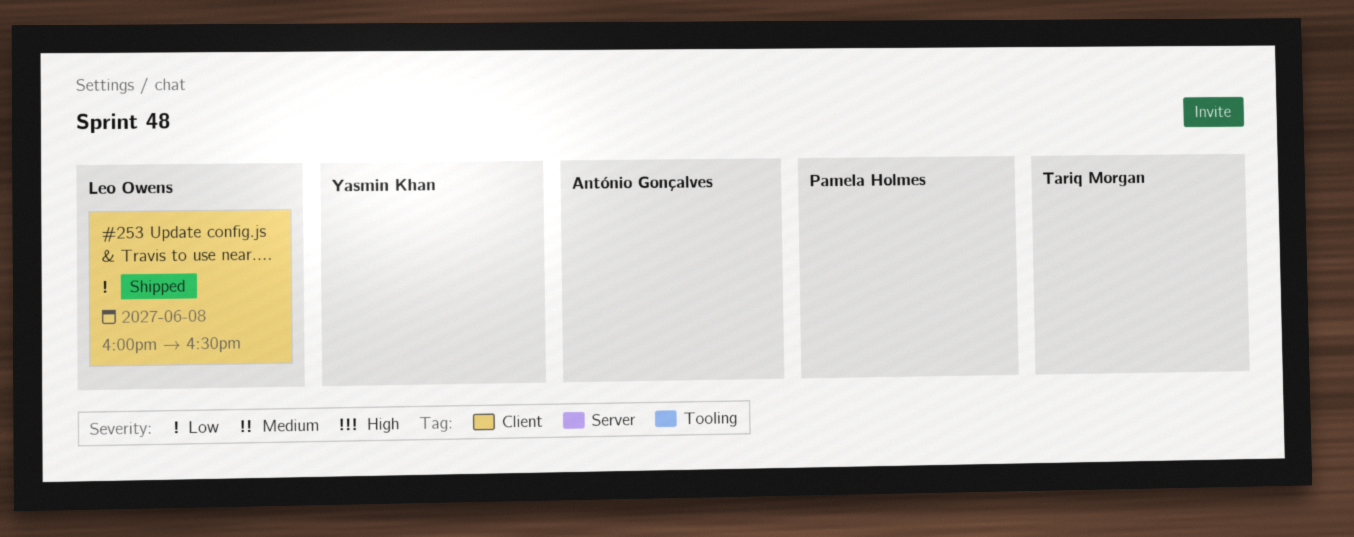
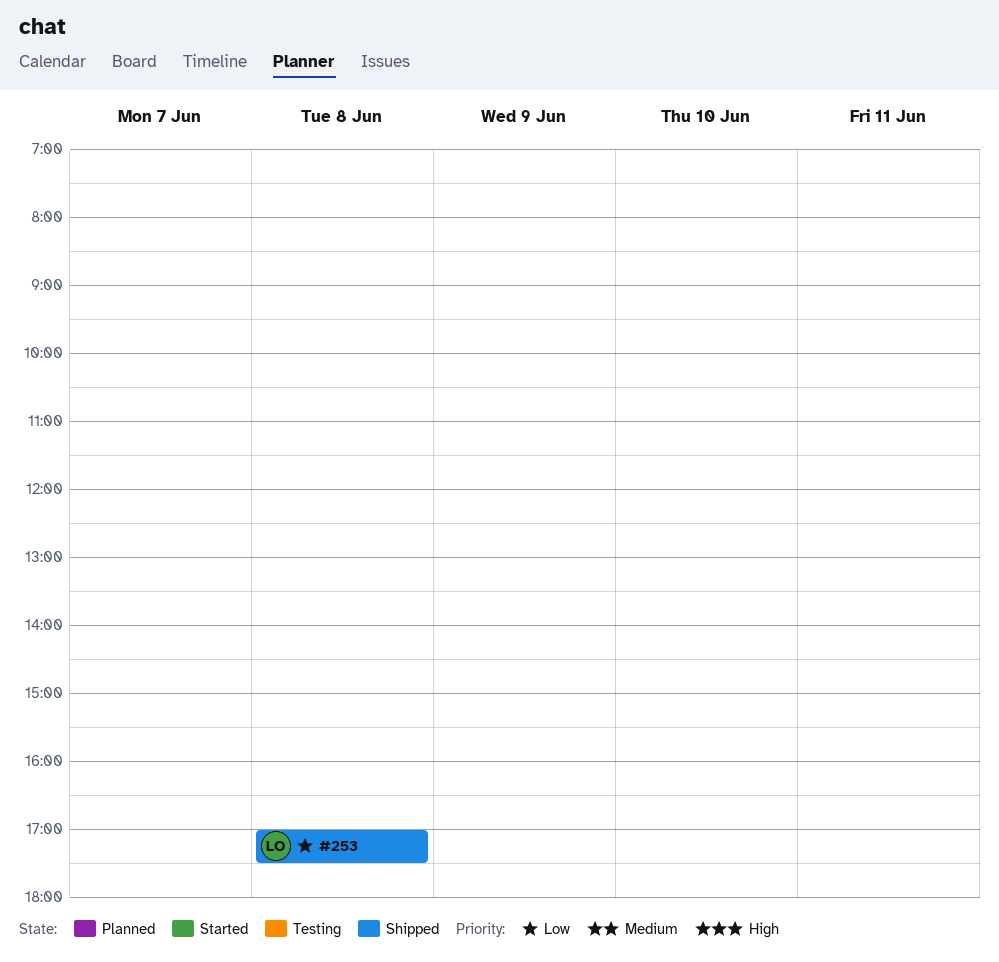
#253, begins: 16:00 -> 17:00
#253, ends: 16:30 -> 17:30

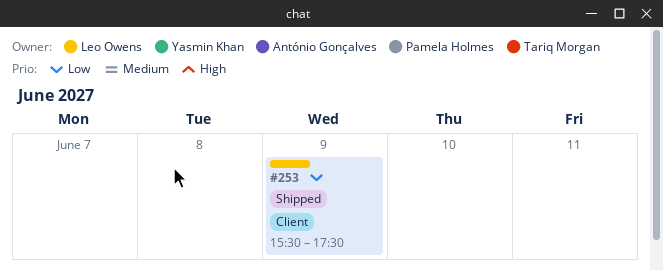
#253, day: Jun 8 -> Jun 9
#253, begins: 17:00 -> 15:30

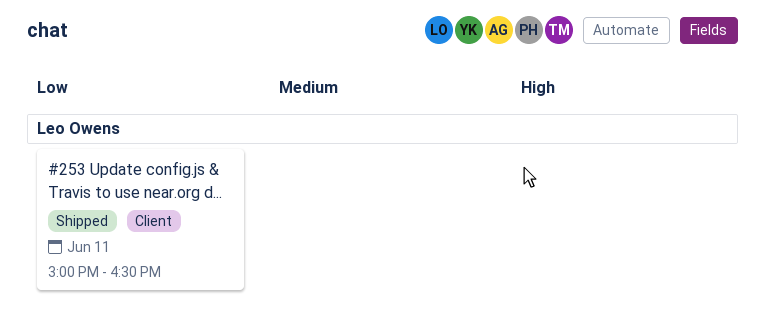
#253, day: Jun 9 -> Jun 11
#253, begins: 15:30 -> 15:00
#253, ends: 17:30 -> 16:30

